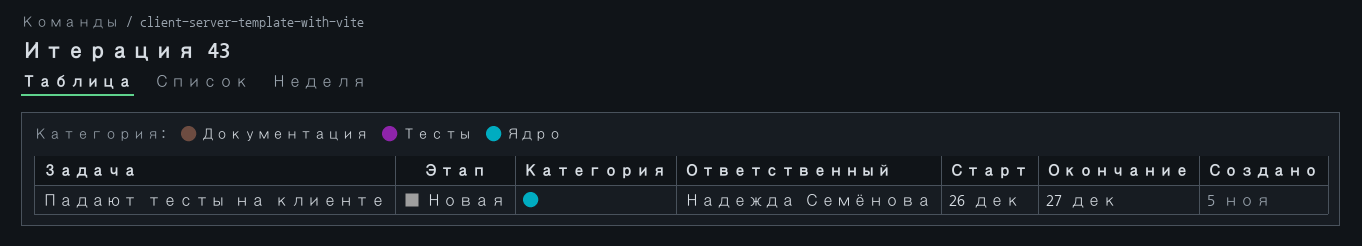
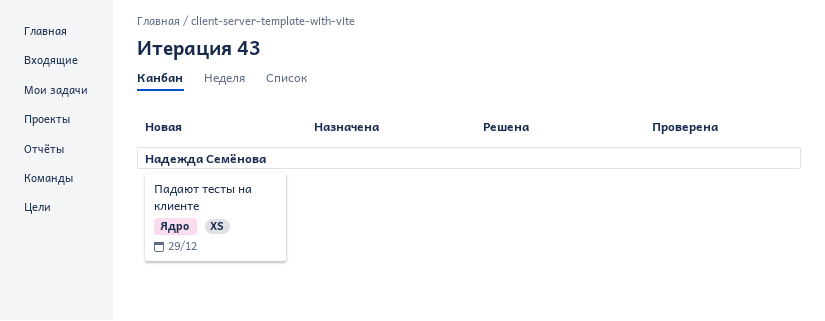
Падают тесты на клиенте, due: Dec 27 -> Dec 29

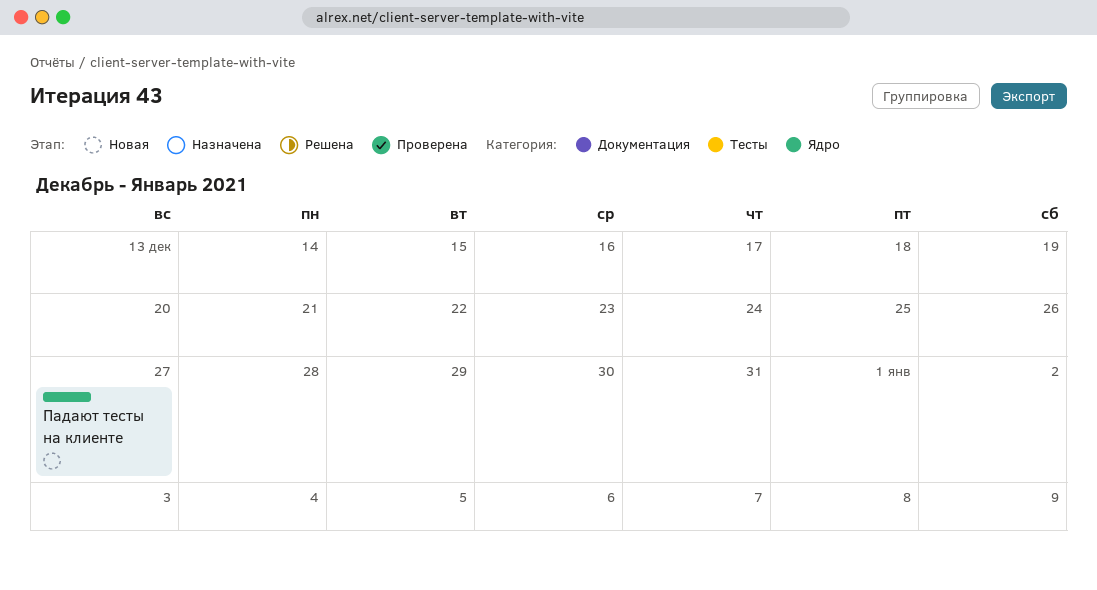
Падают тесты на клиенте, due: Dec 29 -> Dec 27

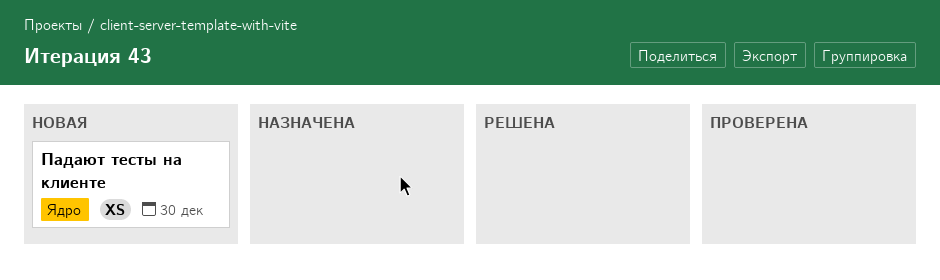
Падают тесты на клиенте, due: Dec 27 -> Dec 30

